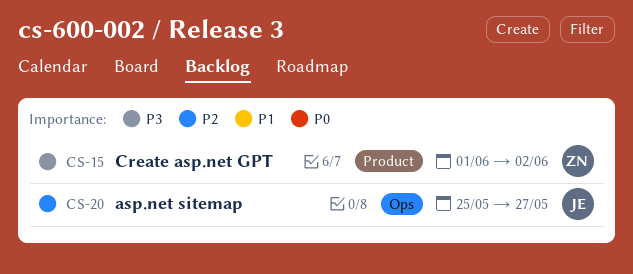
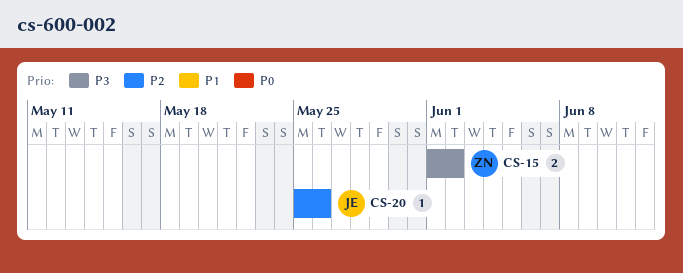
CS-20, due: May 27 -> May 26

